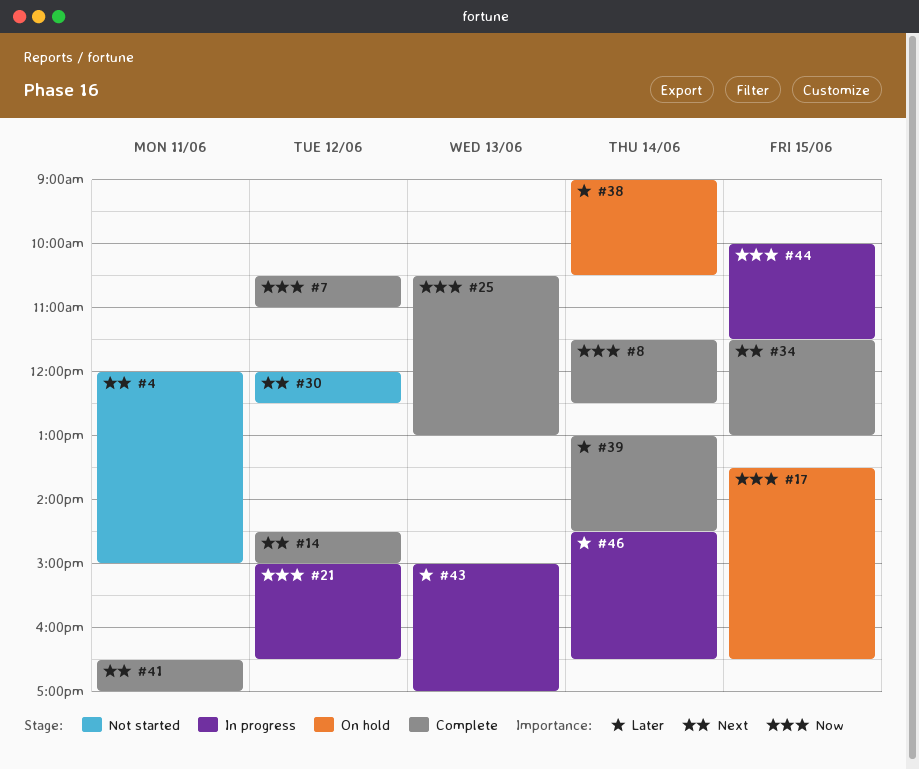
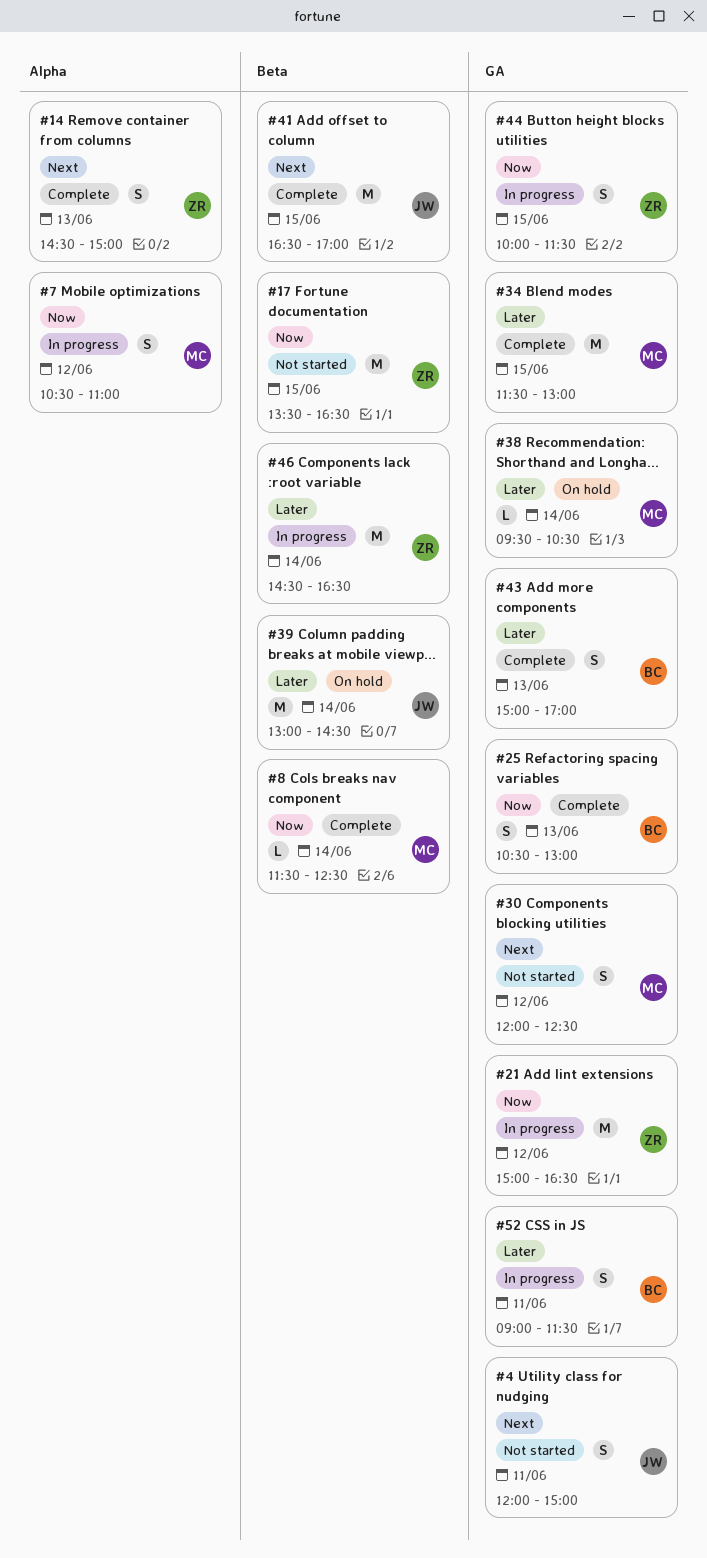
#7, status: Complete -> In progress
#14, day: Jun 12 -> Jun 13
#17, status: On hold -> Not started
#34, priority: Next -> Later
#38, begins: 09:00 -> 09:30
#39, status: Complete -> On hold
#41, day: Jun 11 -> Jun 15
#43, status: In progress -> Complete
#52: none -> present

